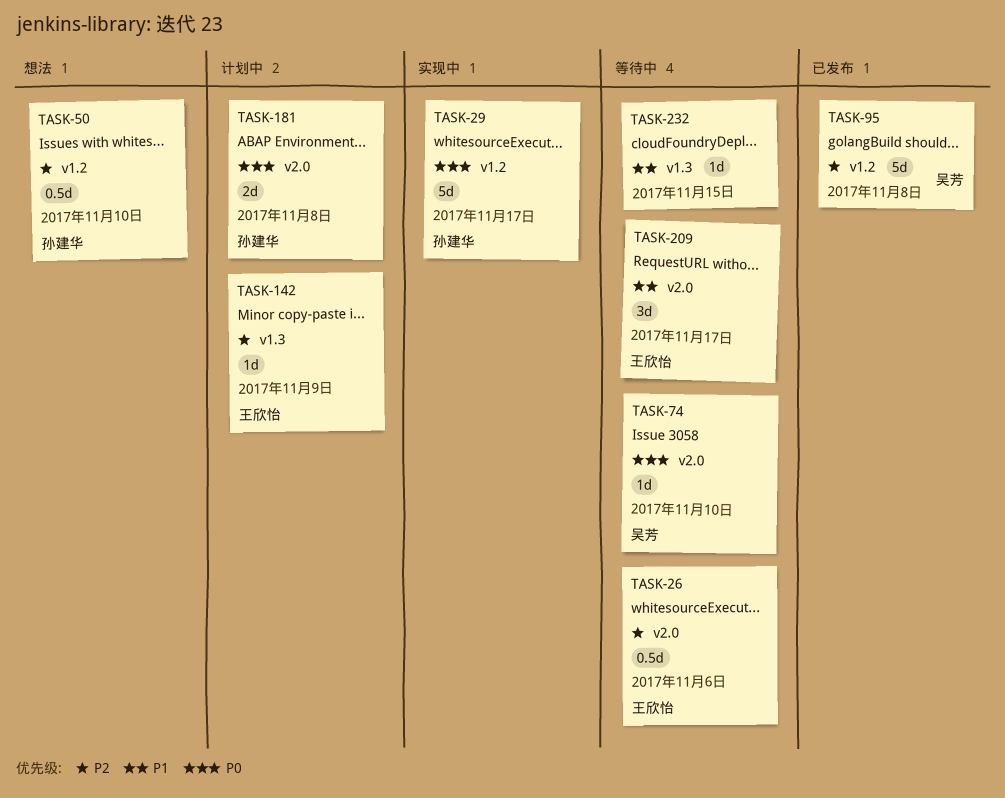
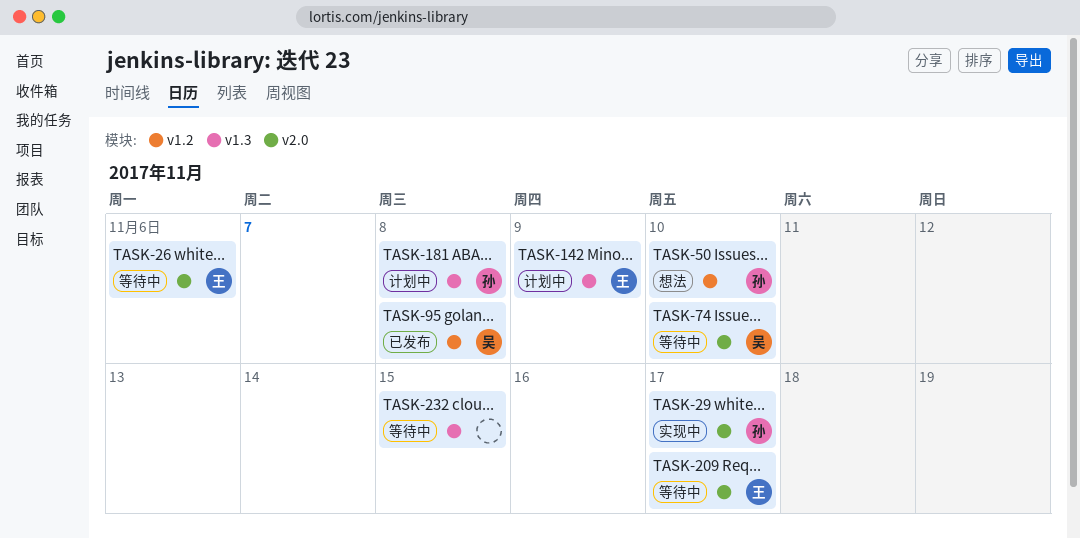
TASK-29, label: v1.2 -> v2.0
TASK-181, label: v2.0 -> v1.3

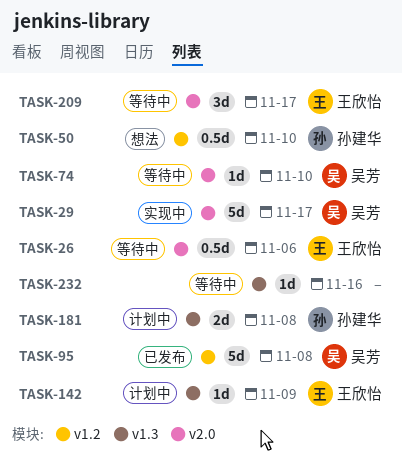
TASK-29, owner: 孙建华 -> 吴芳
TASK-232, due: Nov 15 -> Nov 16

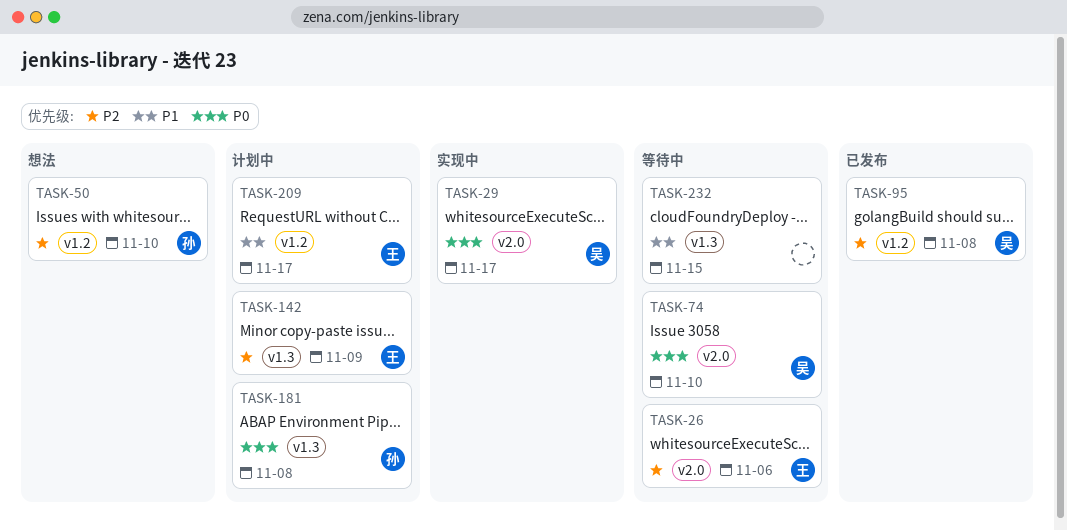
TASK-209, status: 等待中 -> 计划中
TASK-209, label: v2.0 -> v1.2
TASK-232, due: Nov 16 -> Nov 15

